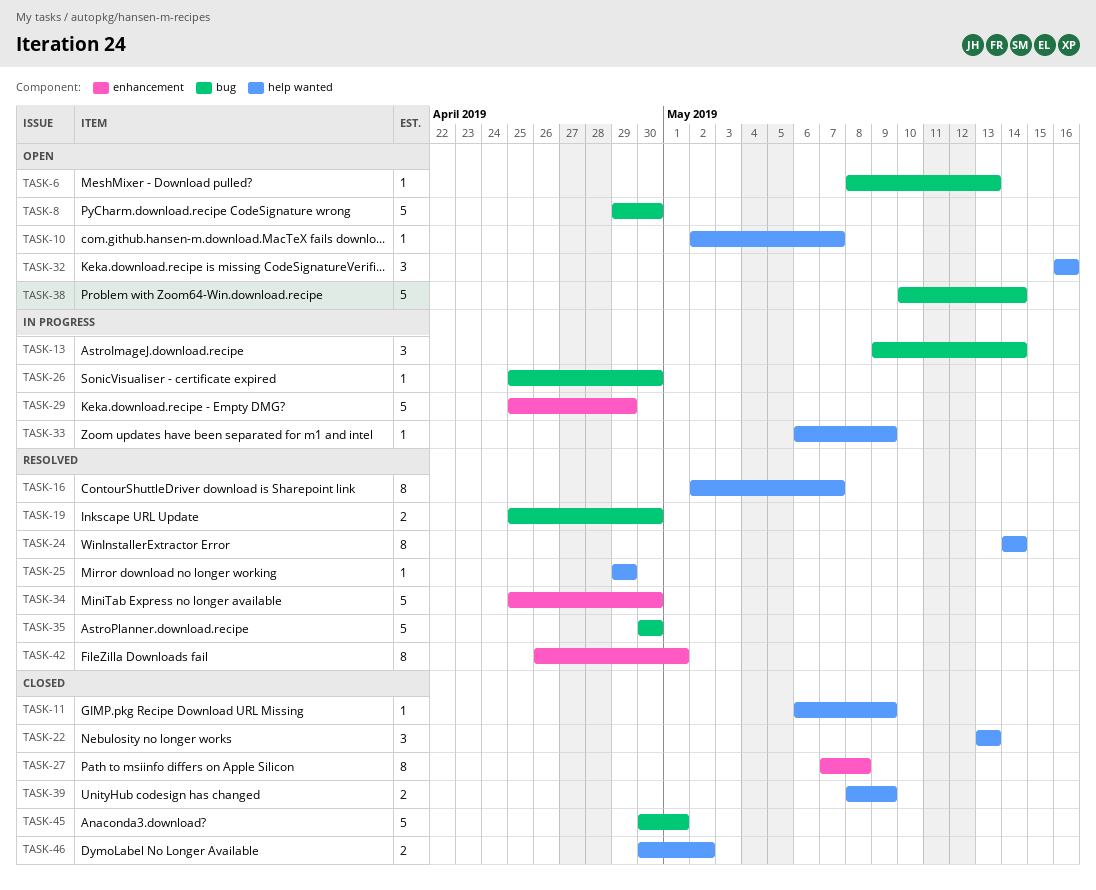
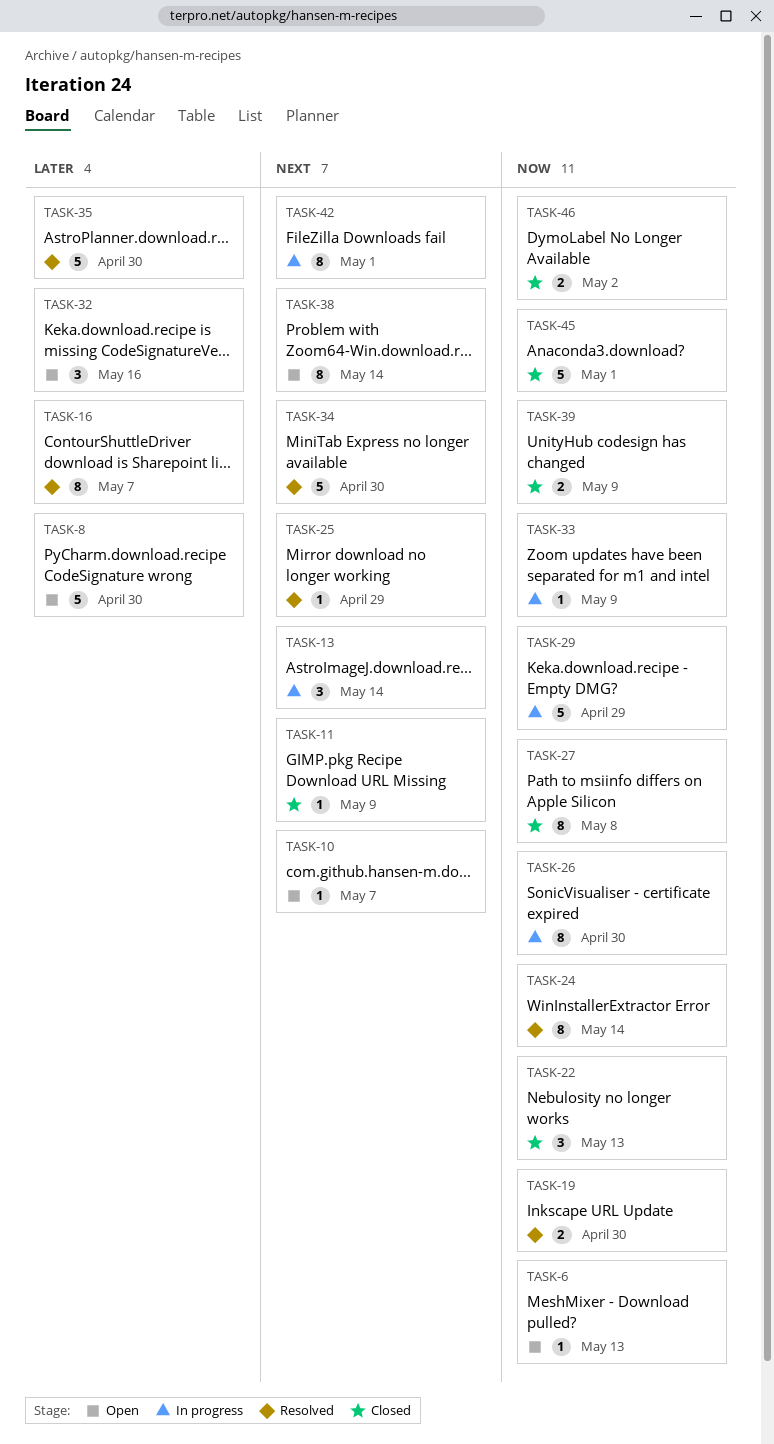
TASK-26, estimate: 1 -> 8
TASK-38, estimate: 5 -> 8
TASK-42, status: Resolved -> In progress

